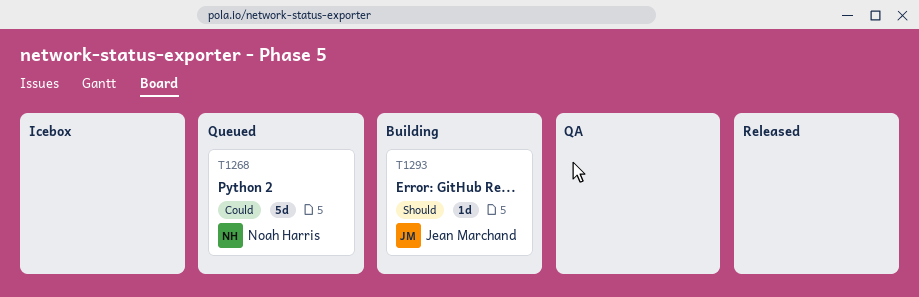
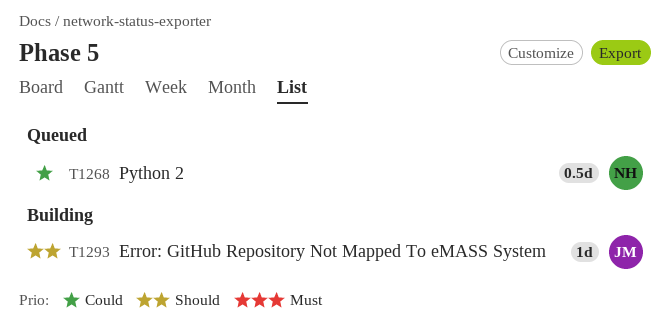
T1268, estimate: 5d -> 0.5d

